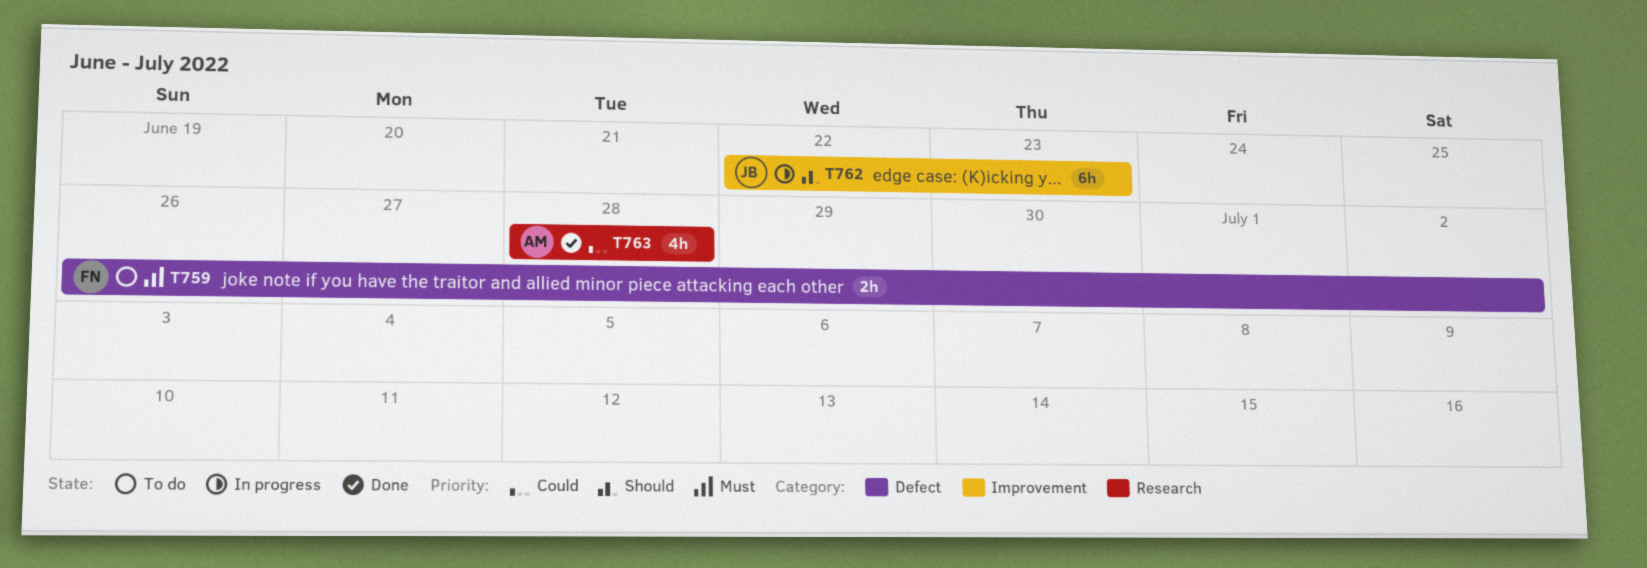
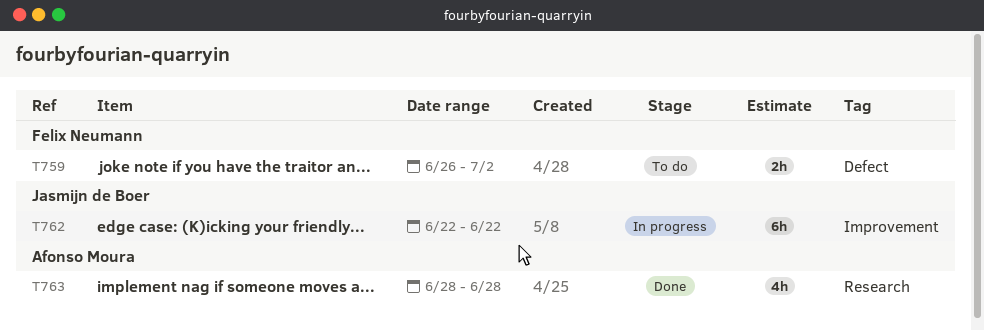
T762, due: Jun 23 -> Jun 22

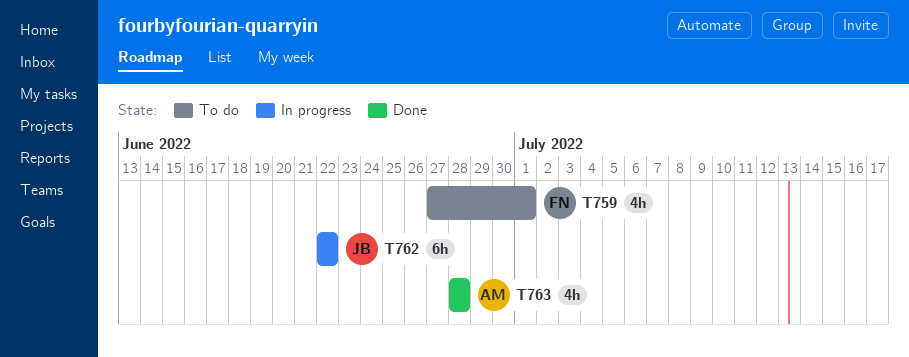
T759, estimate: 2h -> 4h
T759, start: Jun 26 -> Jun 27
T759, due: Jul 2 -> Jul 1

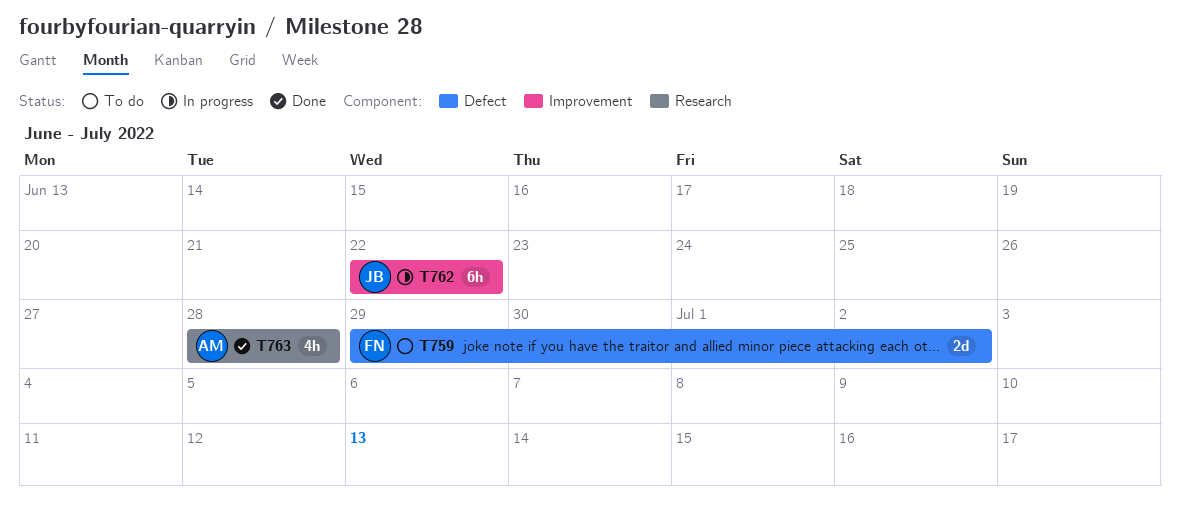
T759, estimate: 4h -> 2d
T759, start: Jun 27 -> Jun 29
T759, due: Jul 1 -> Jul 2

